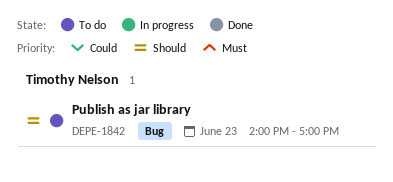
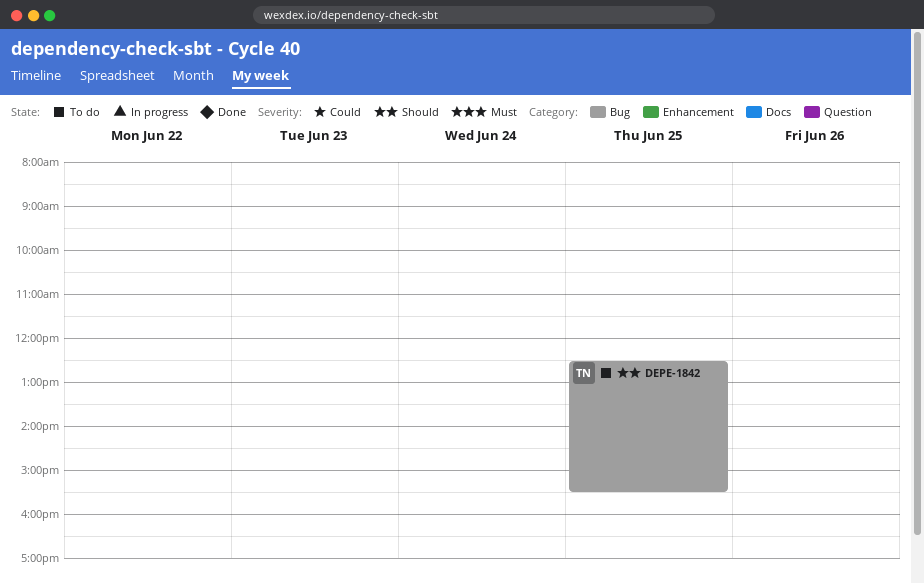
DEPE-1842, day: Jun 23 -> Jun 25
DEPE-1842, begins: 14:00 -> 12:30
DEPE-1842, ends: 17:00 -> 15:30

